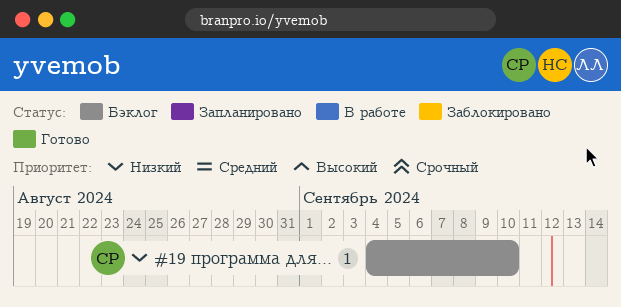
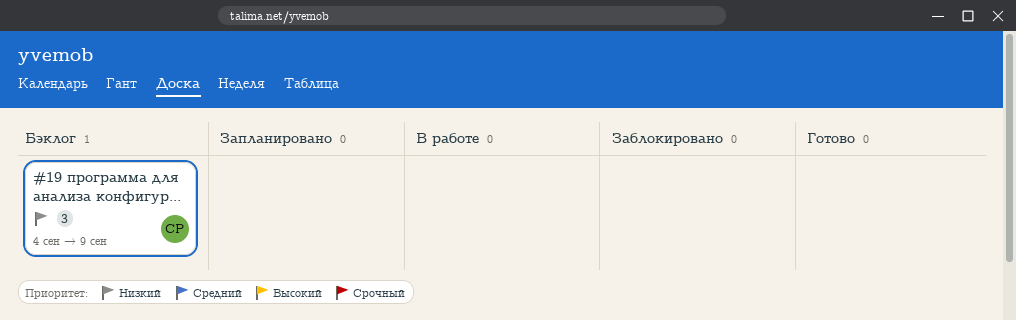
#19, estimate: 1 -> 3
#19, due: Sep 10 -> Sep 9

